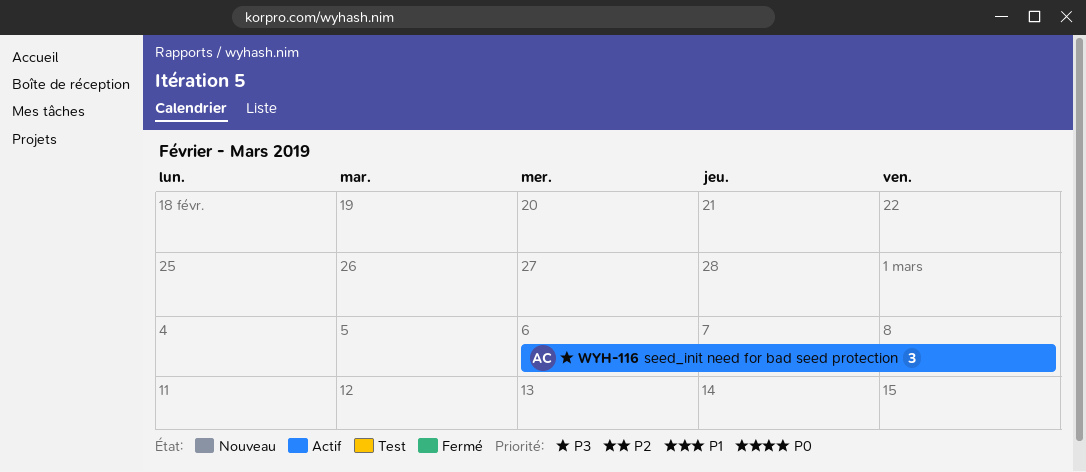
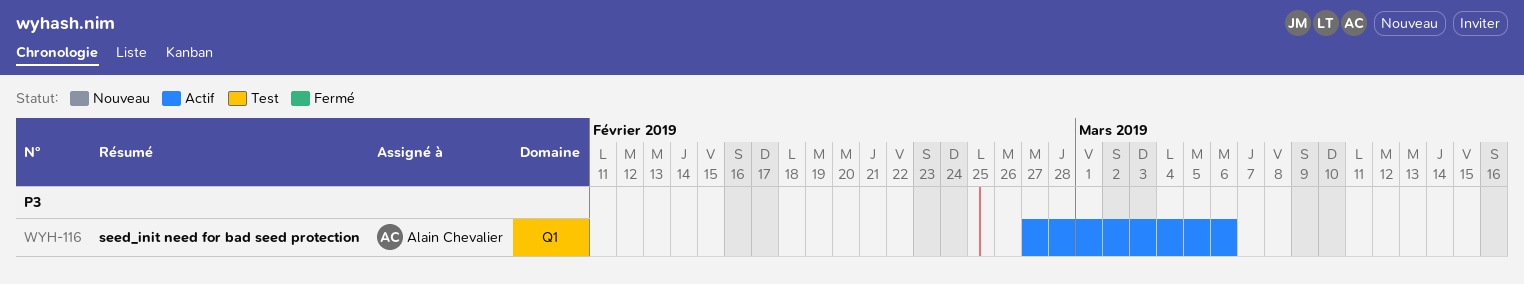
WYH-116, start: Mar 6 -> Feb 27
WYH-116, due: Mar 8 -> Mar 6

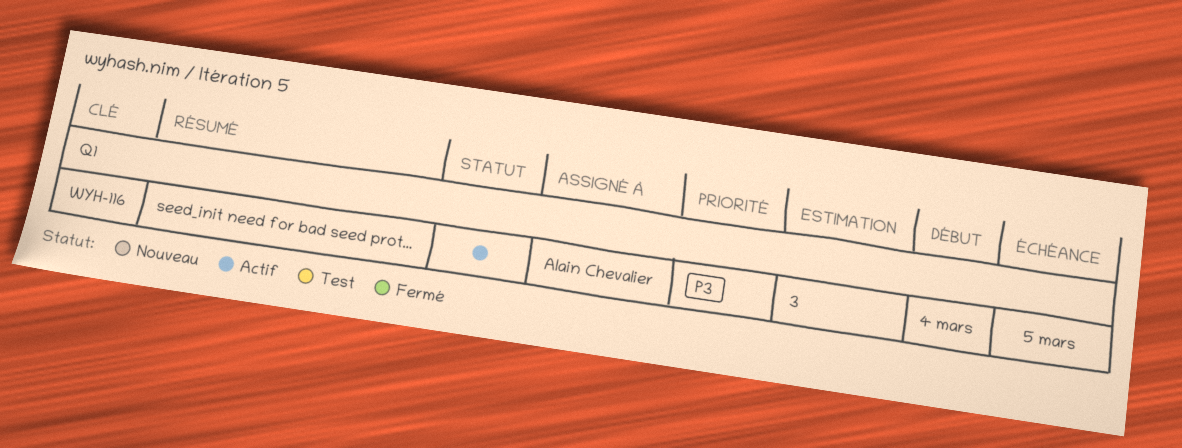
WYH-116, start: Feb 27 -> Mar 4
WYH-116, due: Mar 6 -> Mar 5

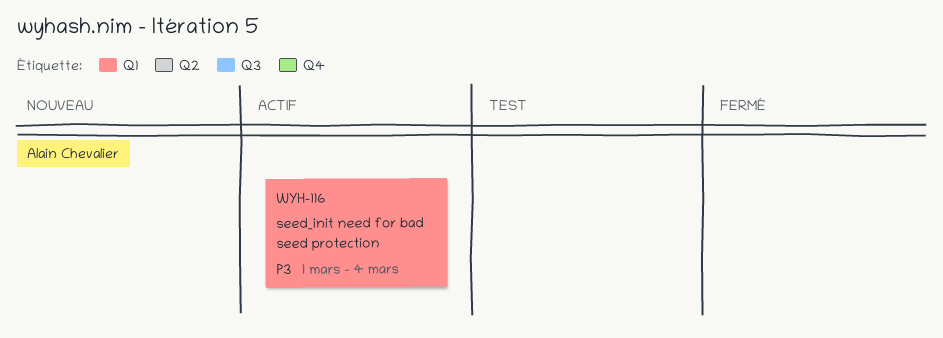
WYH-116, start: Mar 4 -> Mar 1
WYH-116, due: Mar 5 -> Mar 4

